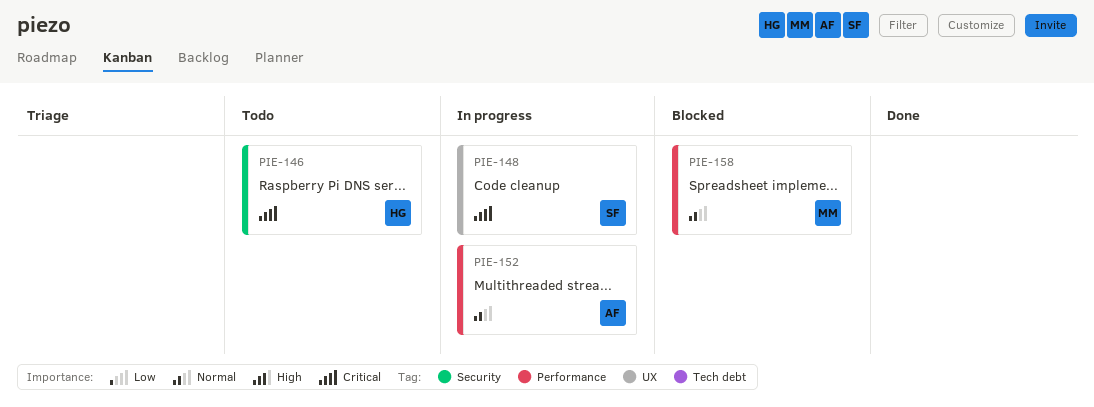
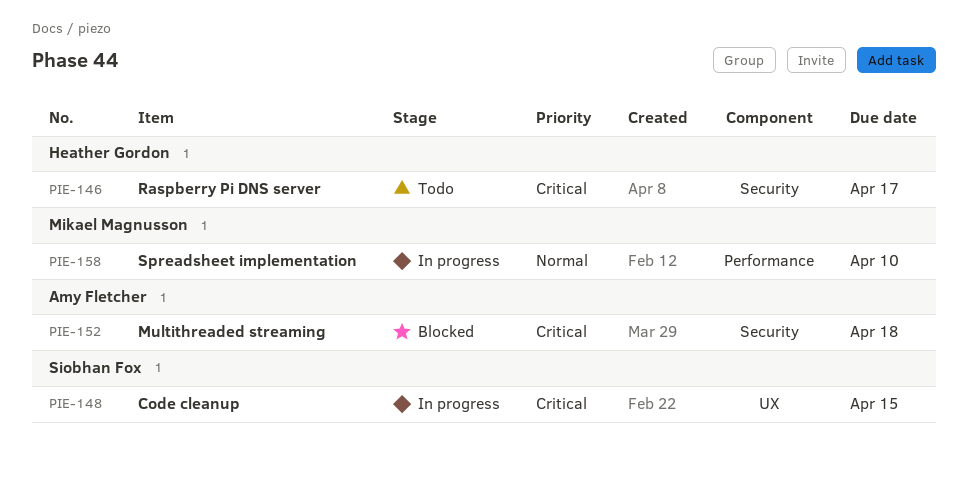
PIE-152, status: In progress -> Blocked
PIE-152, priority: Normal -> Critical
PIE-152, label: Performance -> Security
PIE-158, status: Blocked -> In progress

